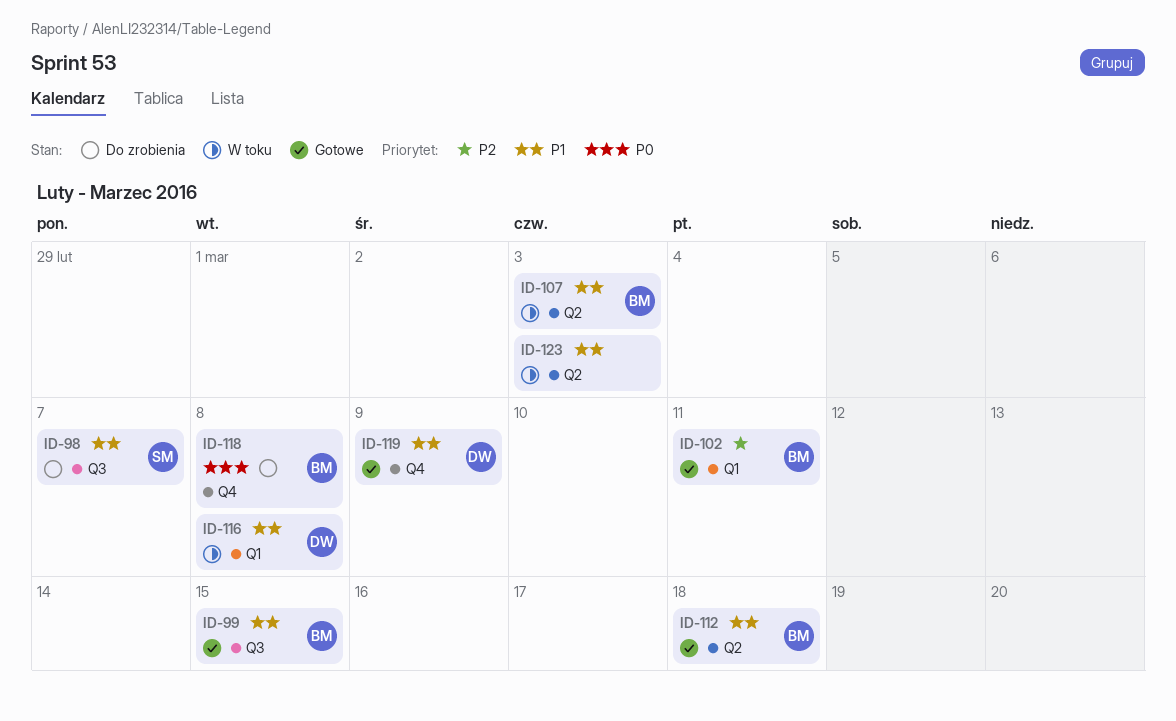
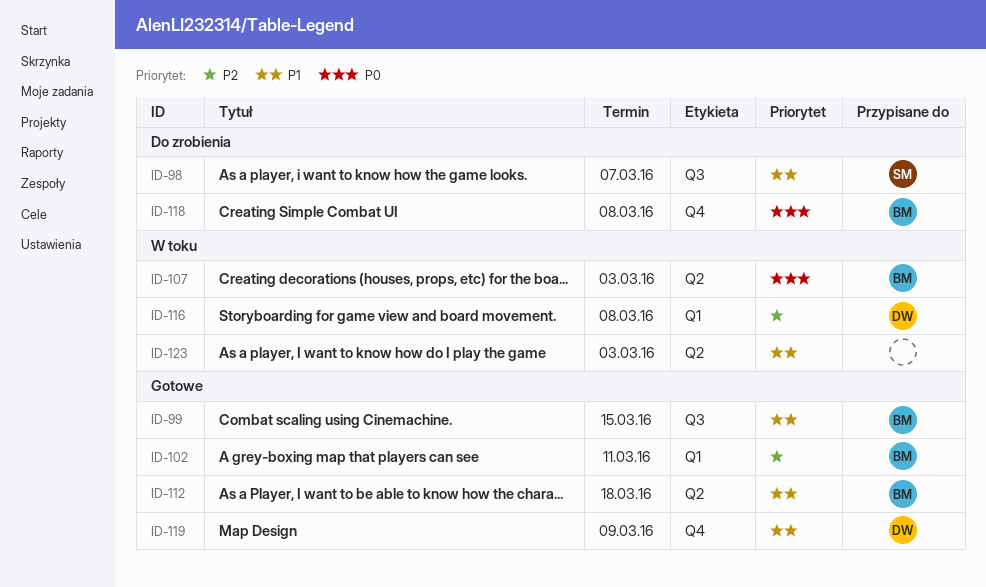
ID-107, priority: P1 -> P0
ID-116, priority: P1 -> P2

